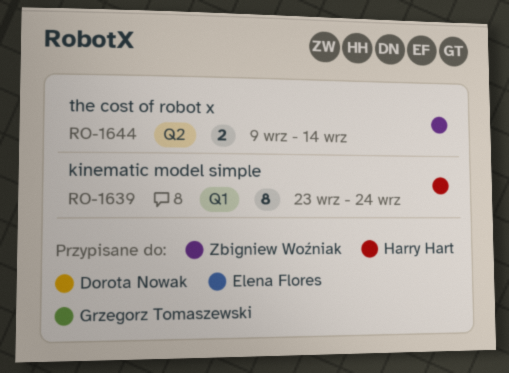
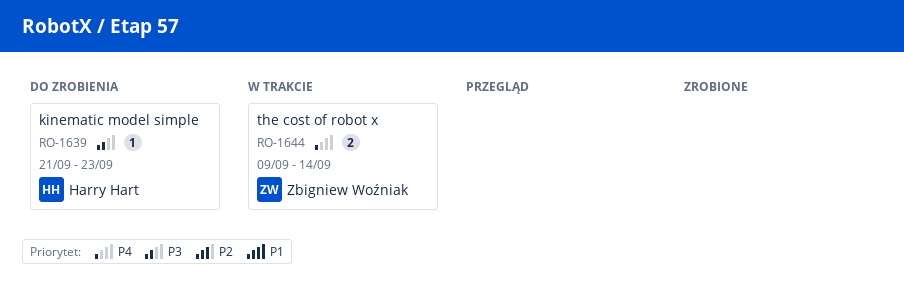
RO-1639, estimate: 8 -> 1
RO-1639, start: Sep 23 -> Sep 21
RO-1639, due: Sep 24 -> Sep 23

